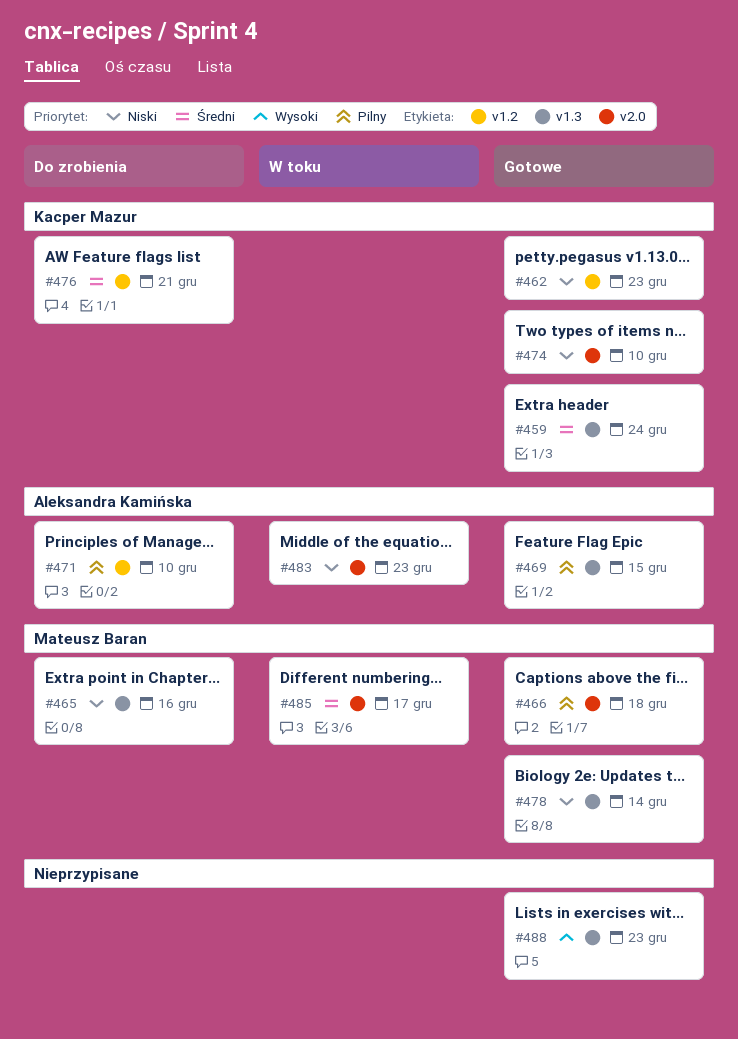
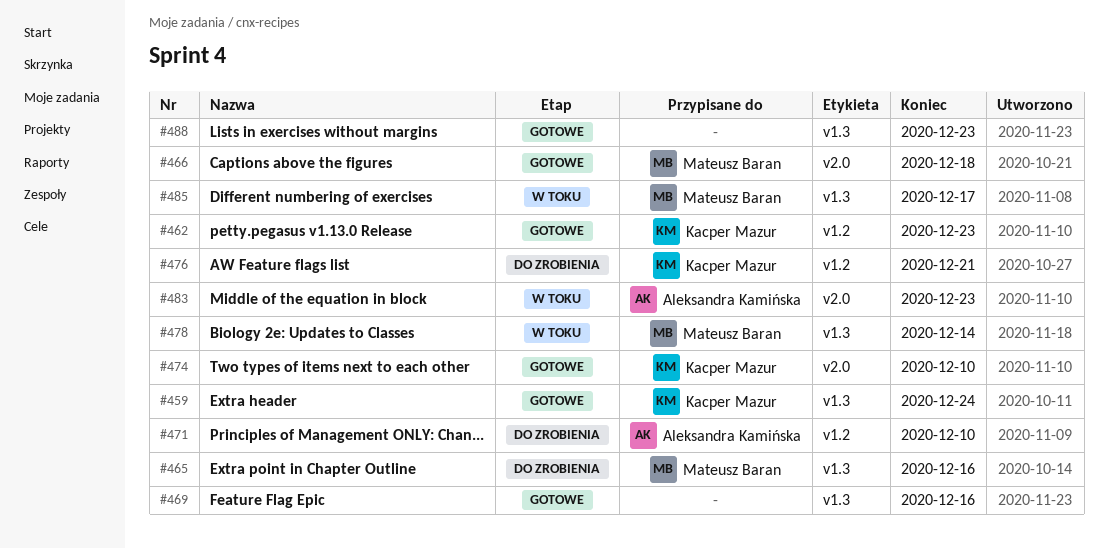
#469, owner: Aleksandra Kamińska -> none
#469, due: Dec 15 -> Dec 16
#478, status: Gotowe -> W toku
#485, label: v2.0 -> v1.3

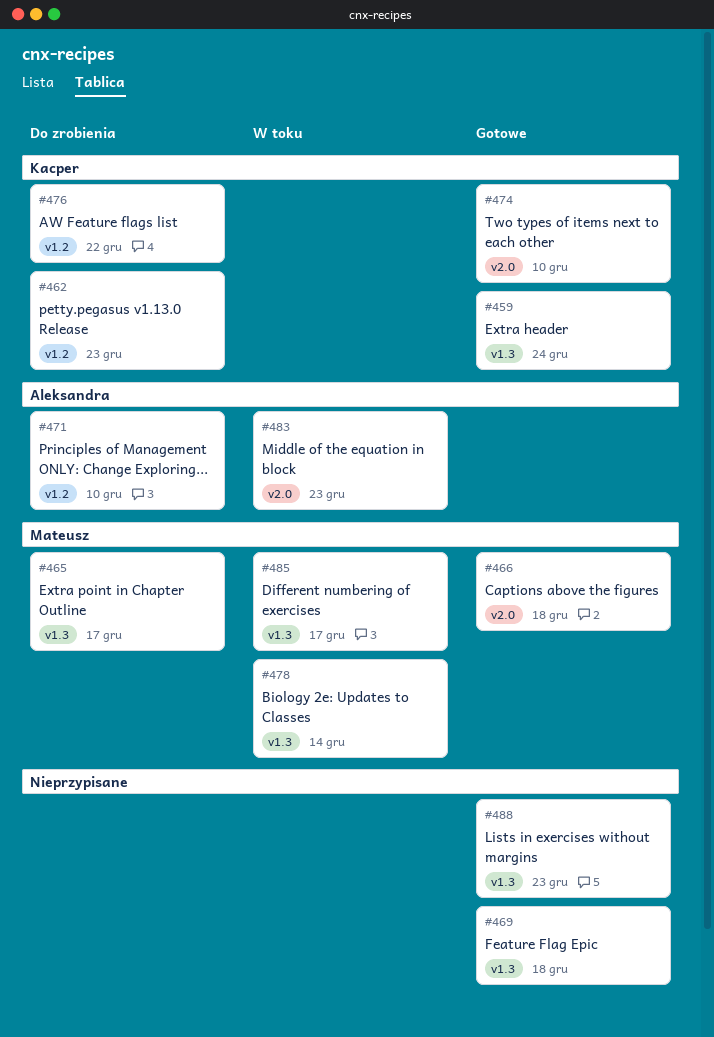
#462, status: Gotowe -> Do zrobienia
#465, due: Dec 16 -> Dec 17
#469, due: Dec 16 -> Dec 18
#476, due: Dec 21 -> Dec 22

